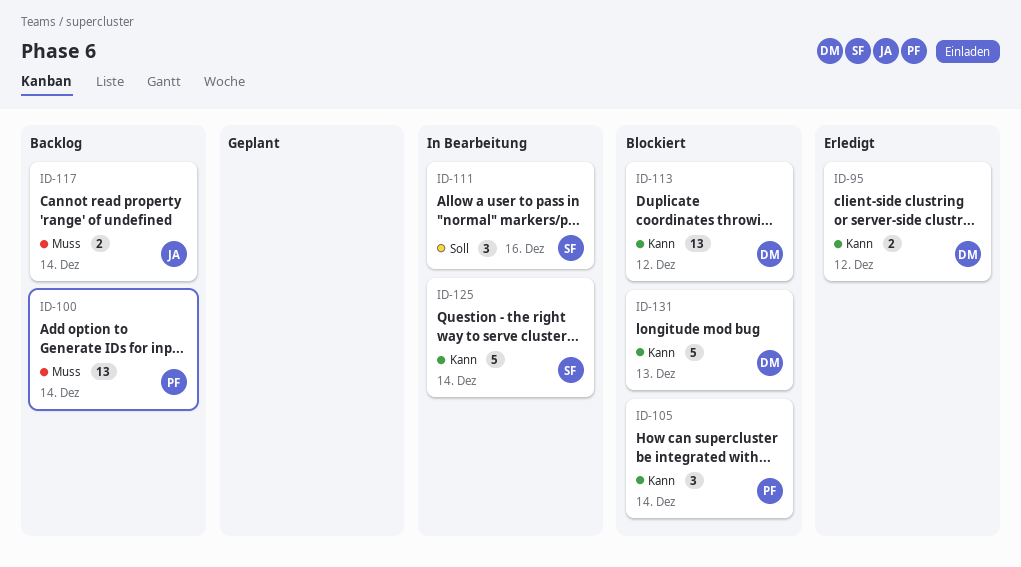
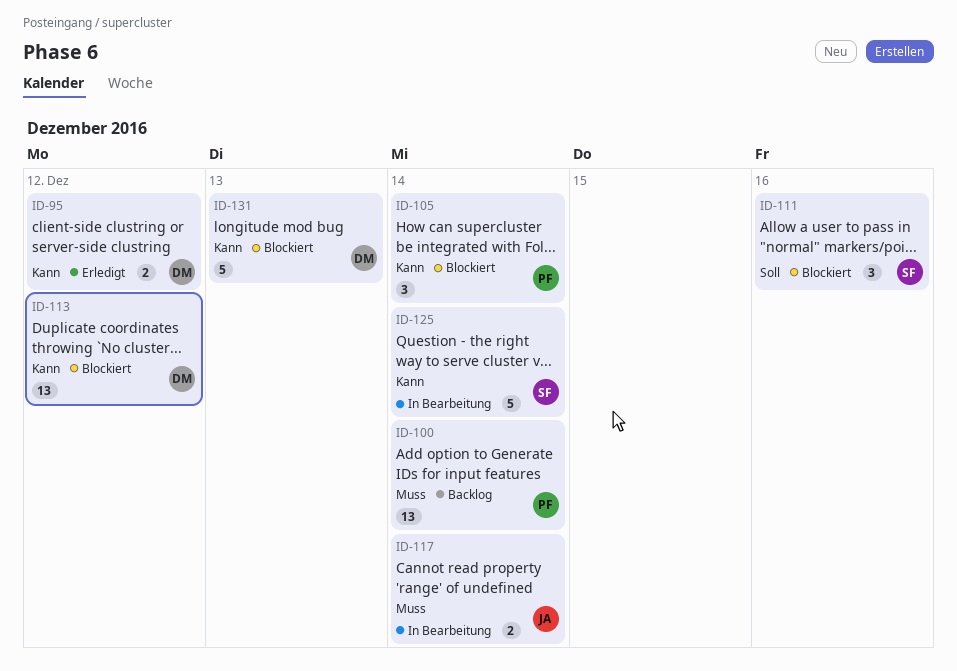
ID-111, status: In Bearbeitung -> Blockiert
ID-117, status: Backlog -> In Bearbeitung

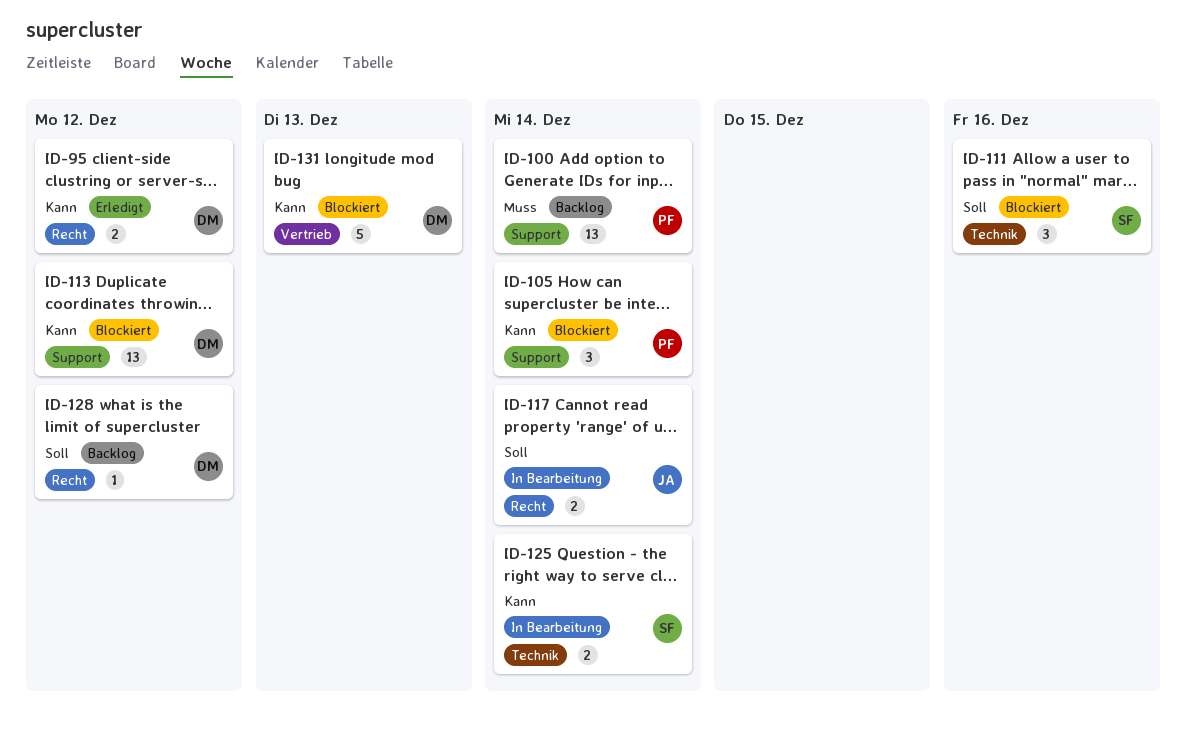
ID-117, priority: Muss -> Soll
ID-125, estimate: 5 -> 2
ID-128: none -> present

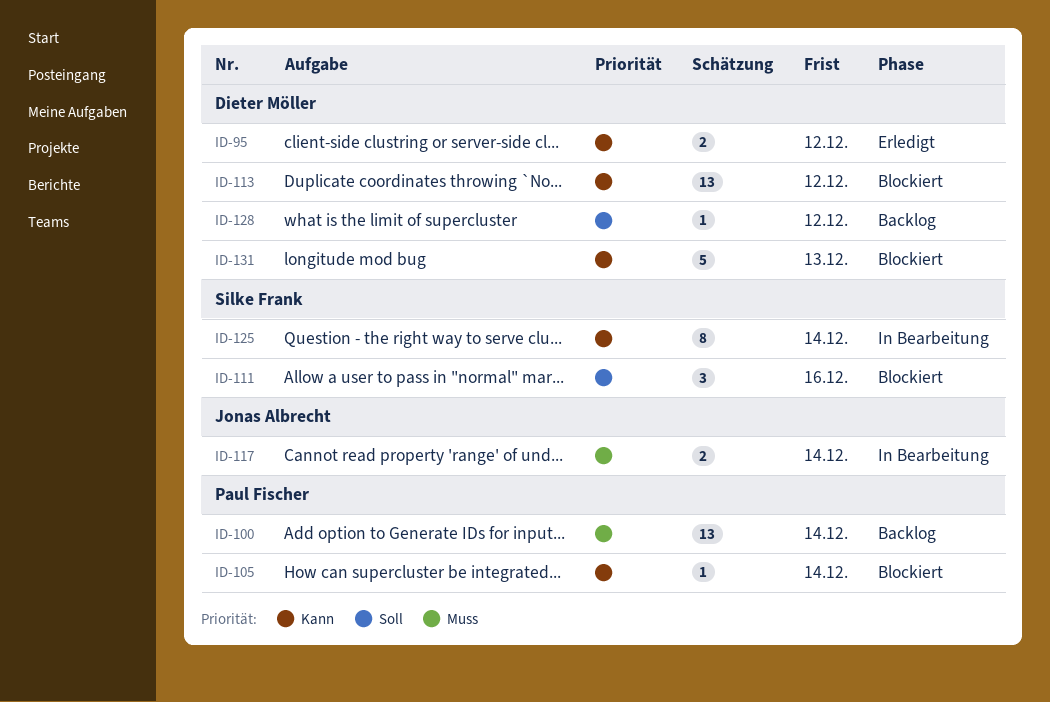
ID-105, estimate: 3 -> 1
ID-117, priority: Soll -> Muss
ID-125, estimate: 2 -> 8

